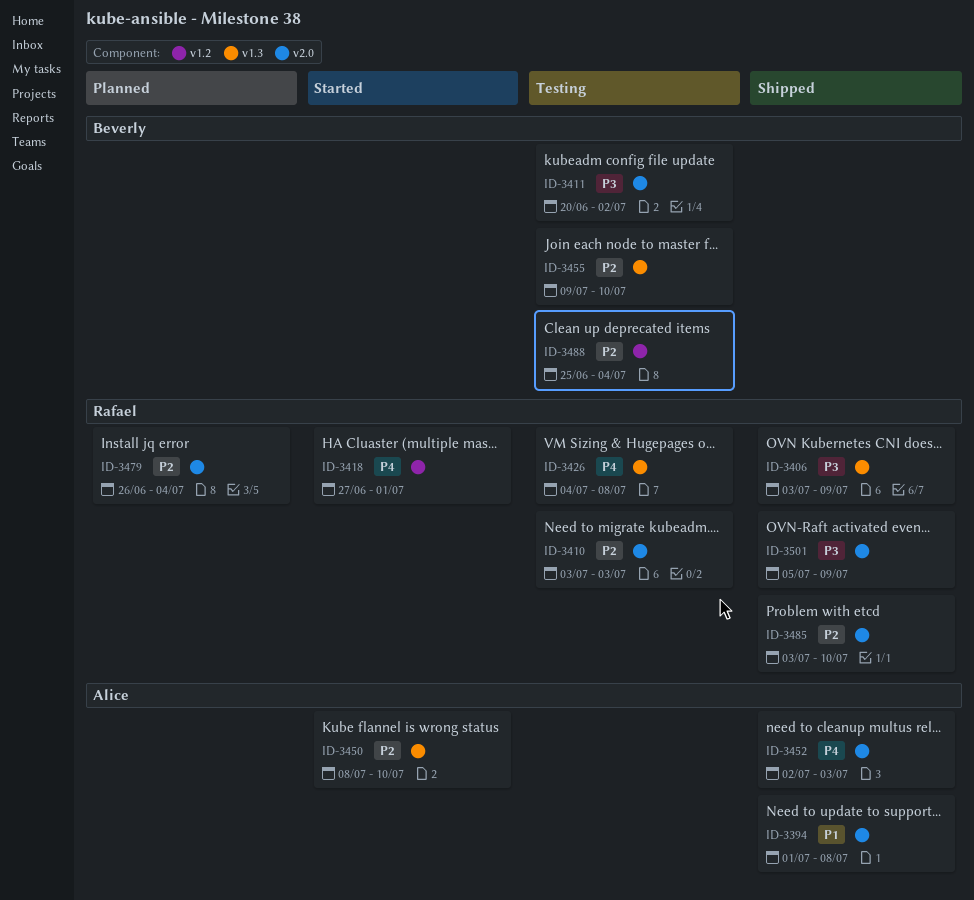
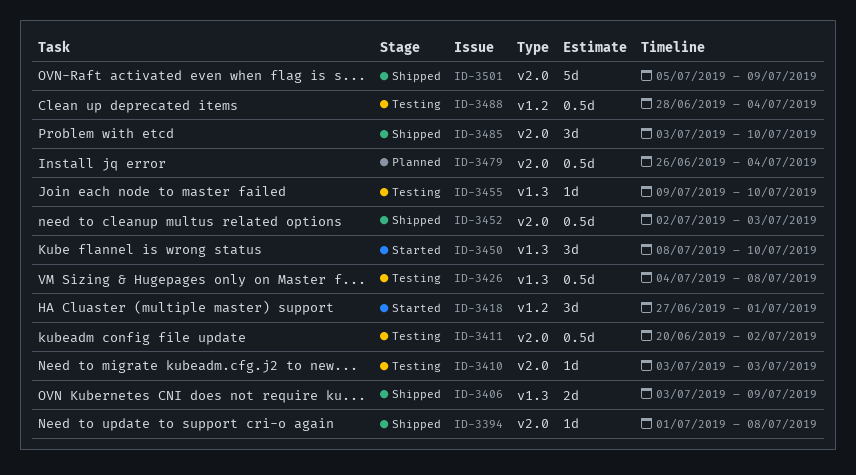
ID-3488, start: Jun 25 -> Jun 28

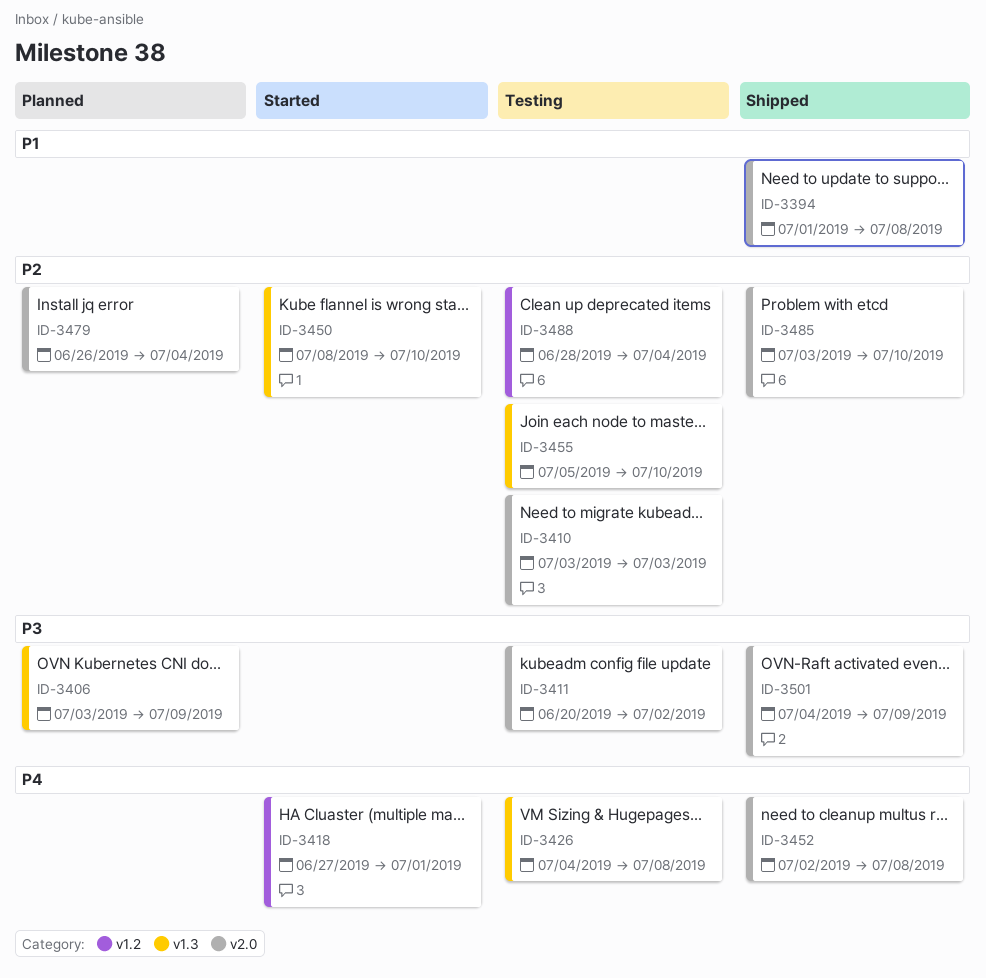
ID-3406, status: Shipped -> Planned
ID-3452, due: Jul 3 -> Jul 8
ID-3455, start: Jul 9 -> Jul 5
ID-3501, start: Jul 5 -> Jul 4

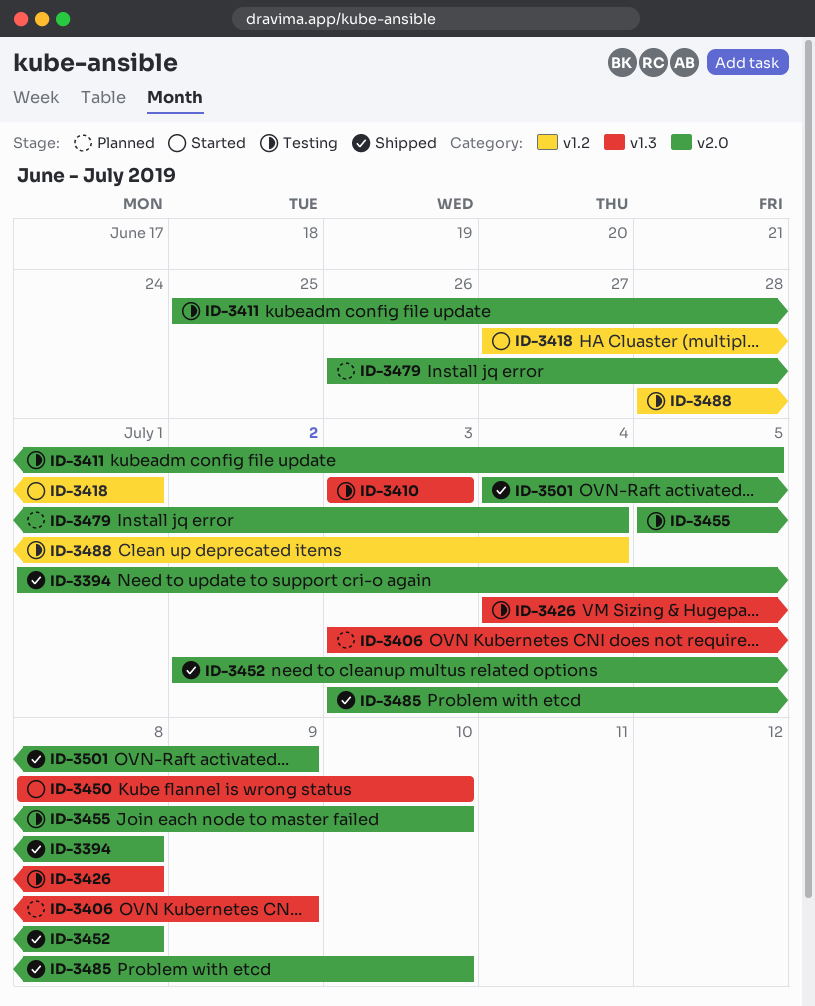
ID-3410, label: v2.0 -> v1.3
ID-3411, start: Jun 20 -> Jun 25
ID-3411, due: Jul 2 -> Jul 5
ID-3455, label: v1.3 -> v2.0

